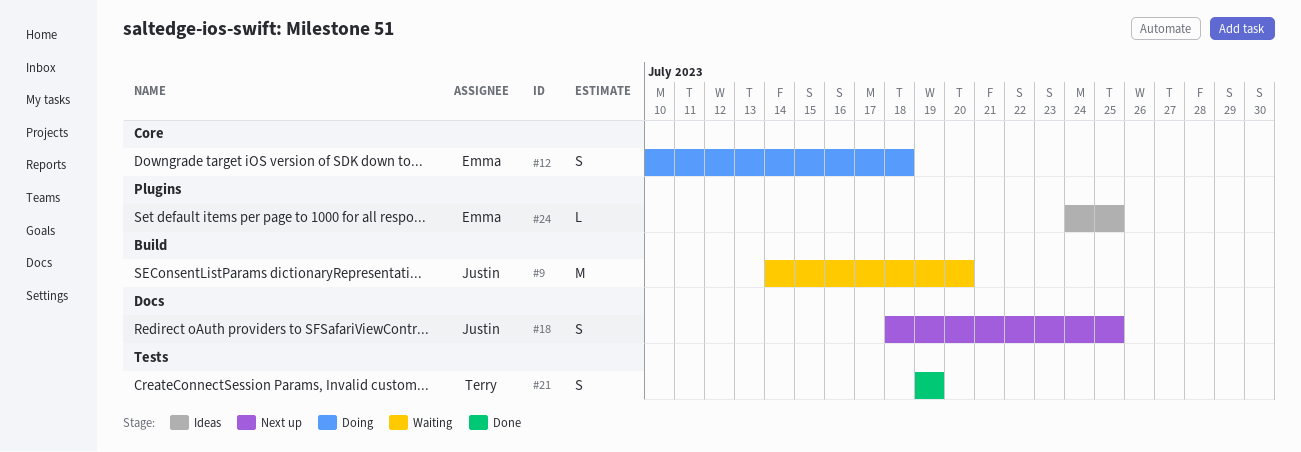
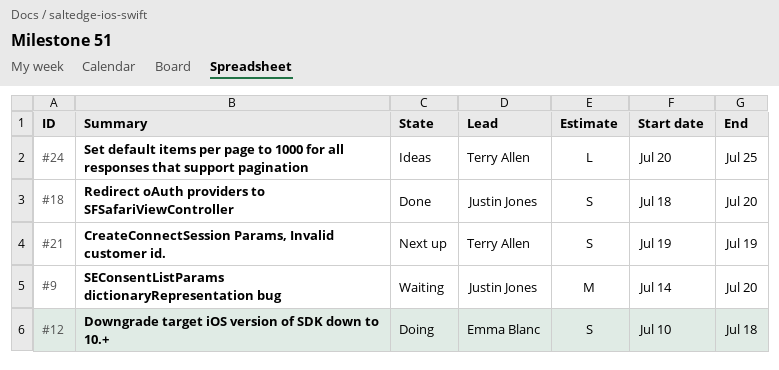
#18, status: Next up -> Done
#18, due: Jul 25 -> Jul 20
#21, status: Done -> Next up
#24, owner: Emma Blanc -> Terry Allen
#24, start: Jul 24 -> Jul 20

